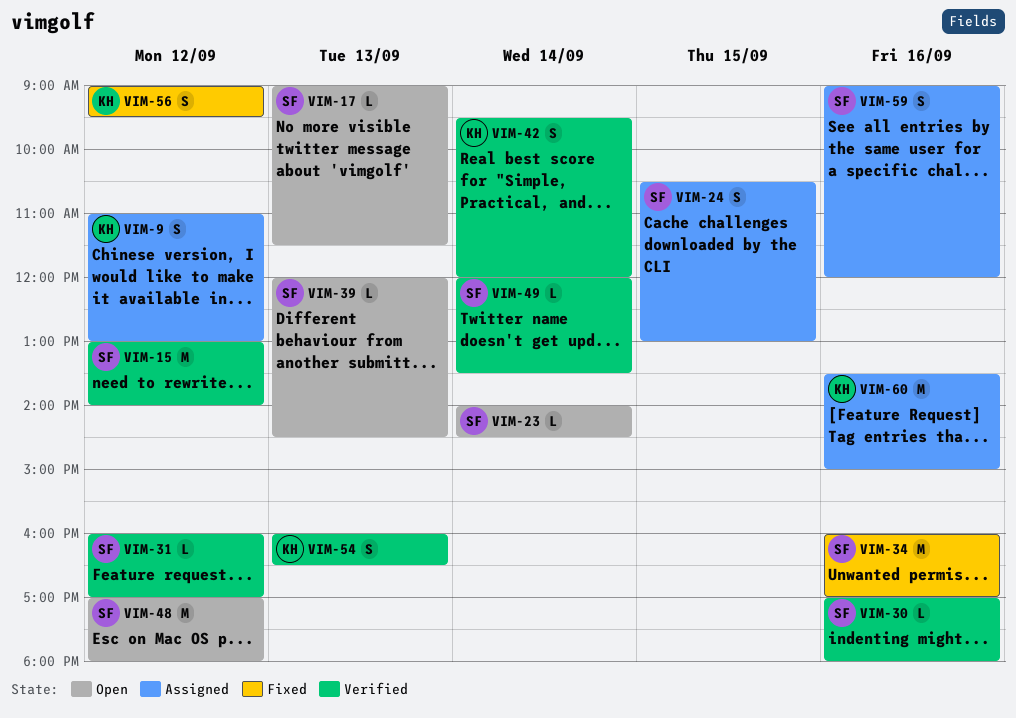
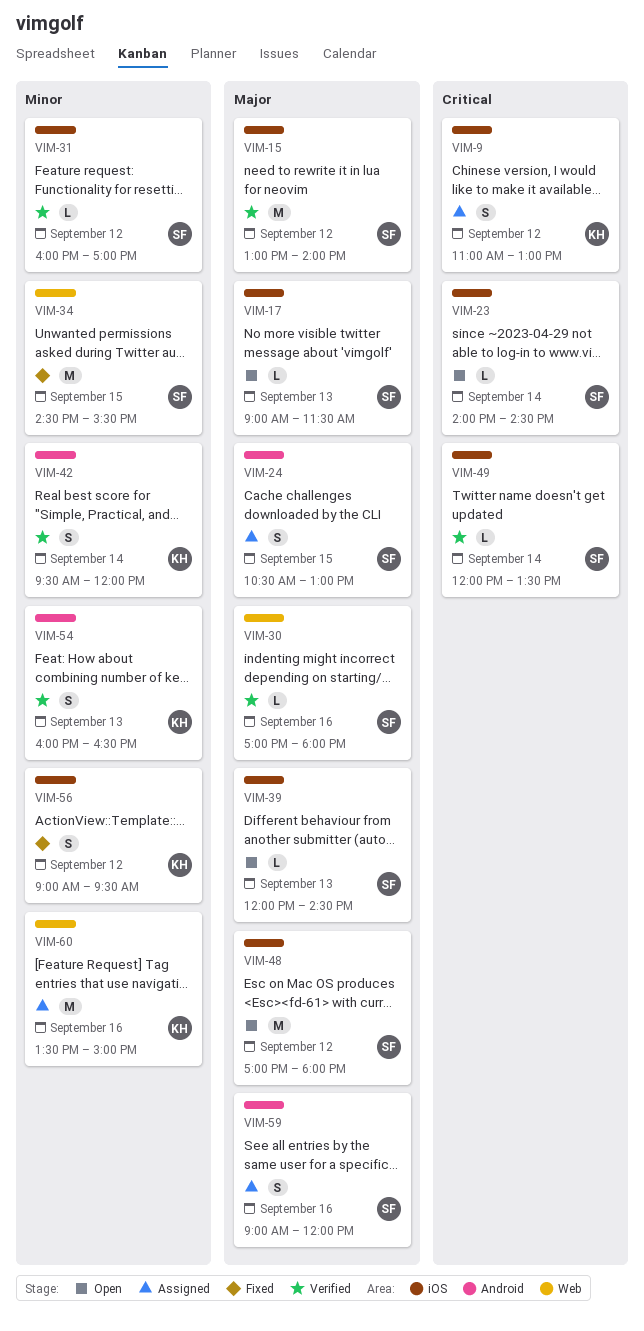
VIM-34, day: Sep 16 -> Sep 15
VIM-34, begins: 16:00 -> 14:30
VIM-34, ends: 17:00 -> 15:30

